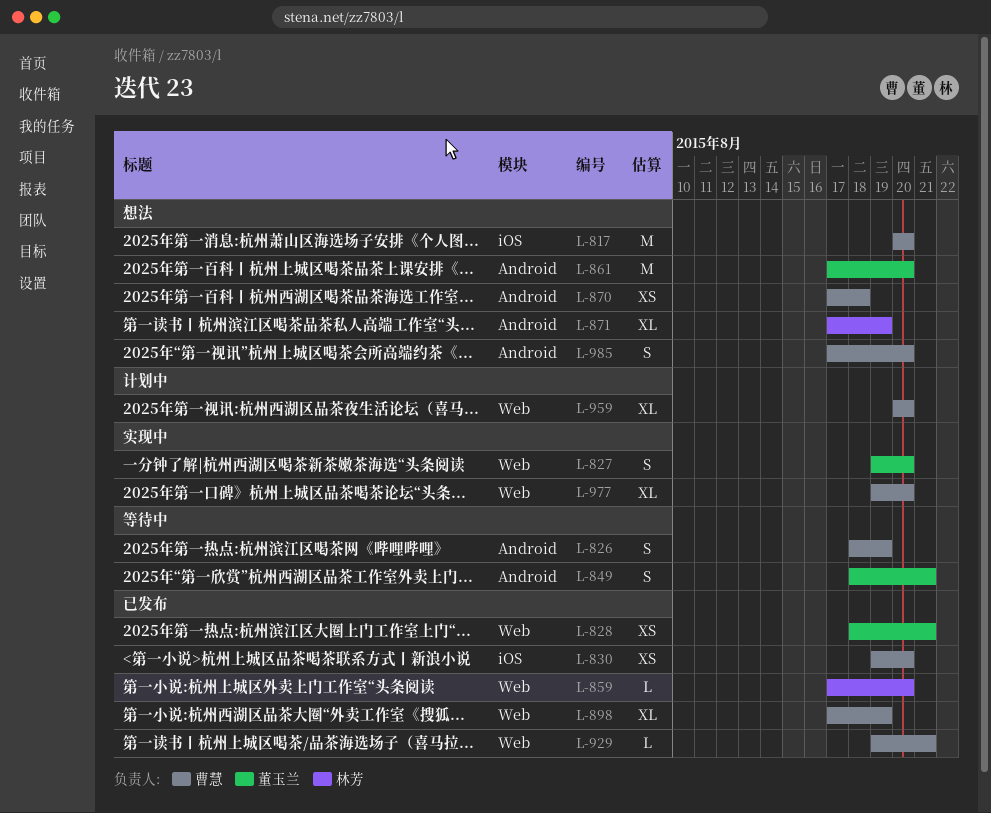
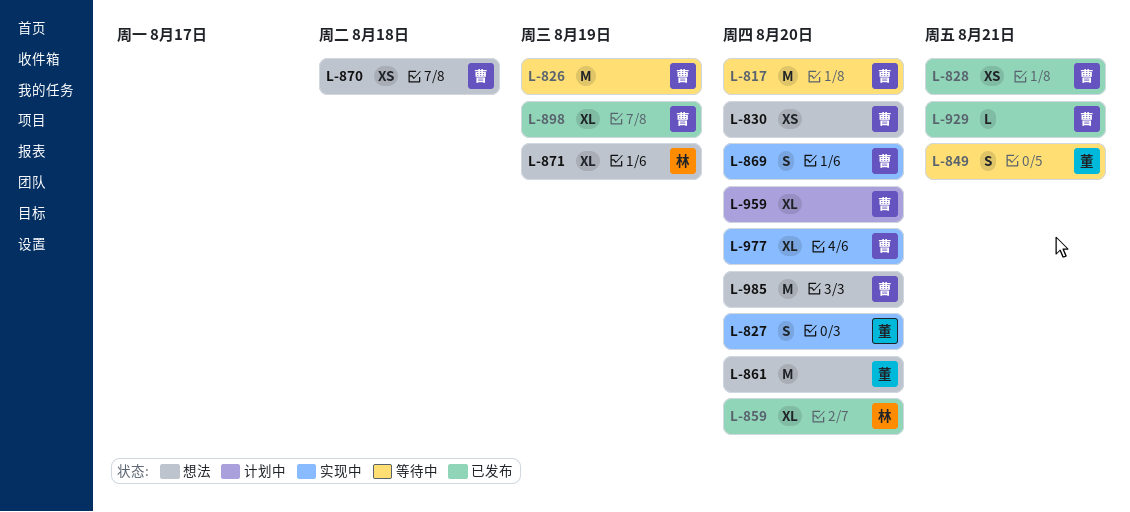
L-817, status: 想法 -> 等待中
L-826, estimate: S -> M
L-828, owner: 董玉兰 -> 曹慧
L-830, status: 已发布 -> 想法
L-859, estimate: L -> XL
L-869: none -> present
L-985, estimate: S -> M

